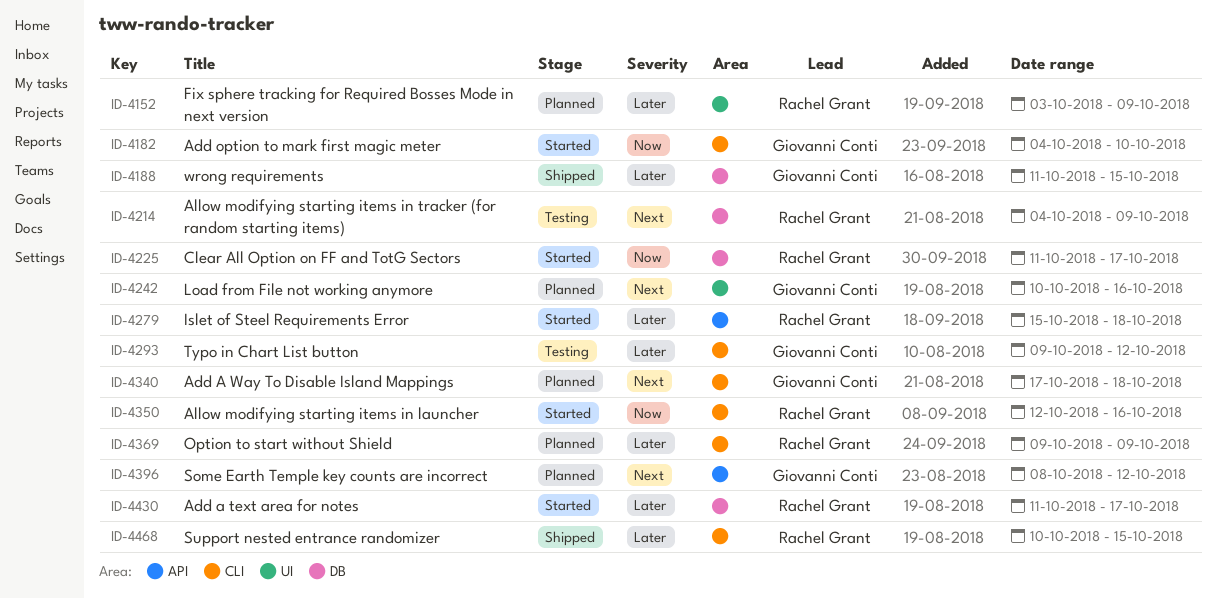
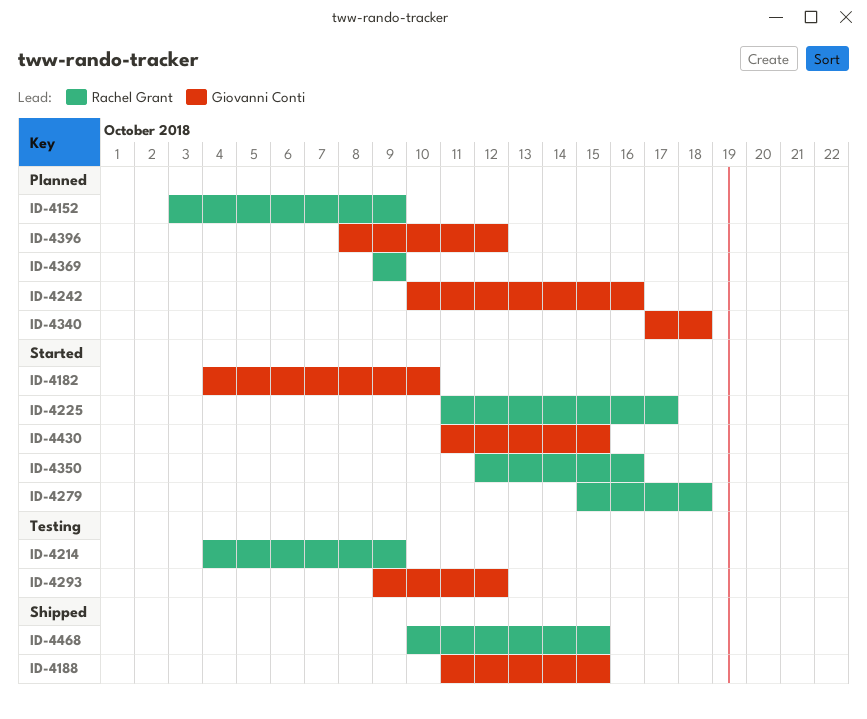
ID-4430, owner: Rachel Grant -> Giovanni Conti
ID-4430, due: Oct 17 -> Oct 15

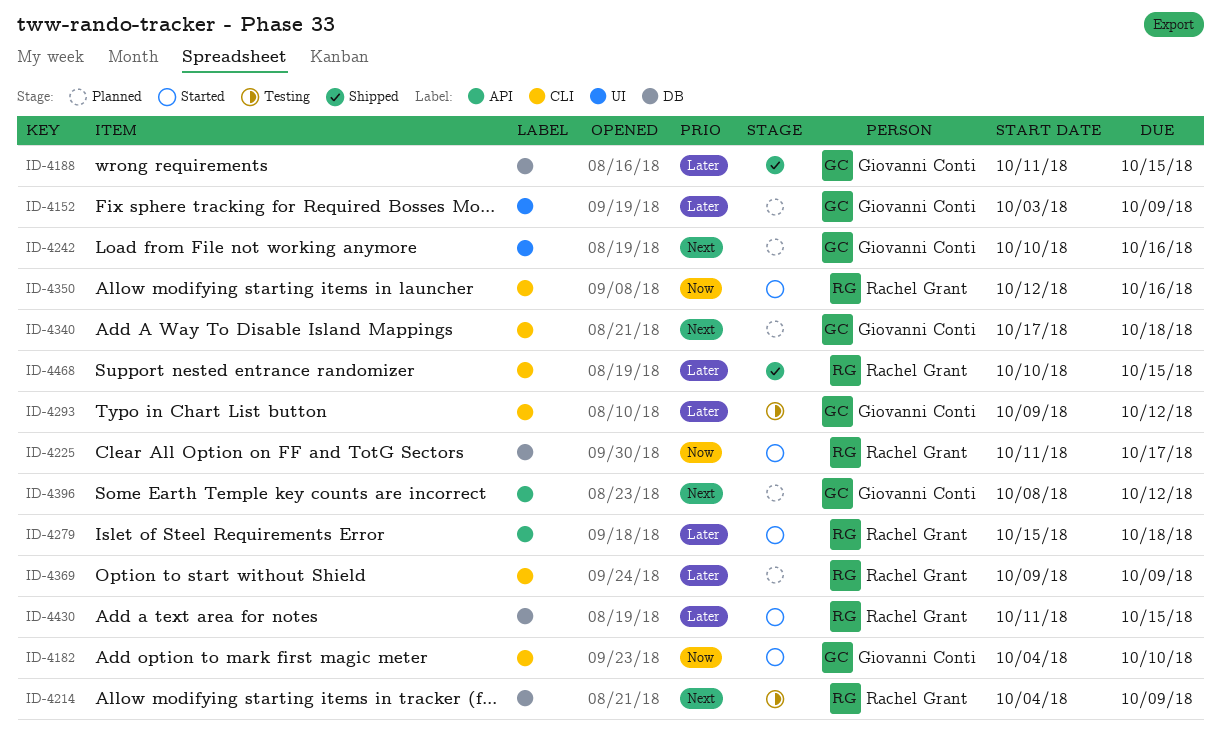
ID-4152, owner: Rachel Grant -> Giovanni Conti
ID-4430, owner: Giovanni Conti -> Rachel Grant

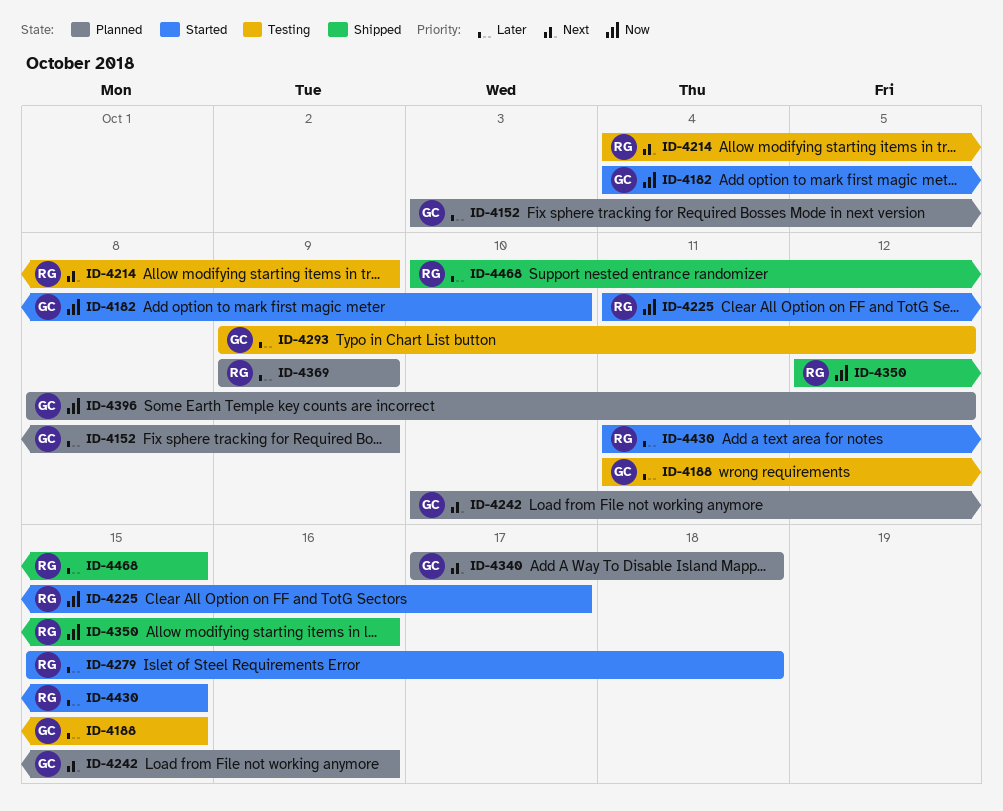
ID-4188, status: Shipped -> Testing
ID-4350, status: Started -> Shipped
ID-4396, priority: Next -> Now

